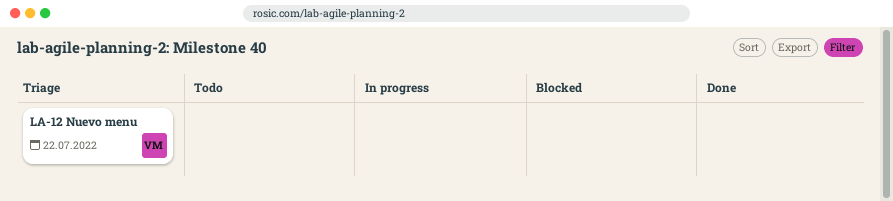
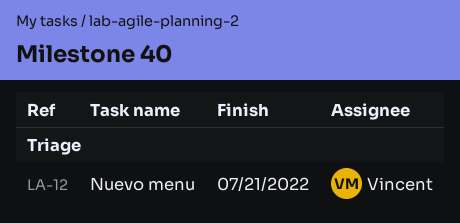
LA-12, due: Jul 22 -> Jul 21

